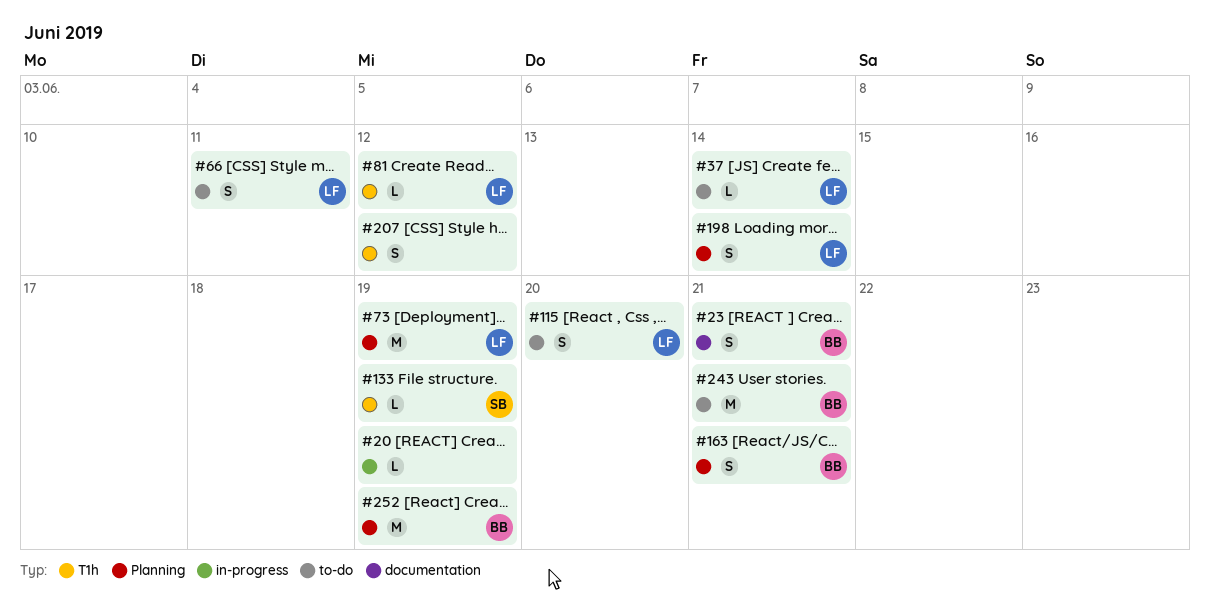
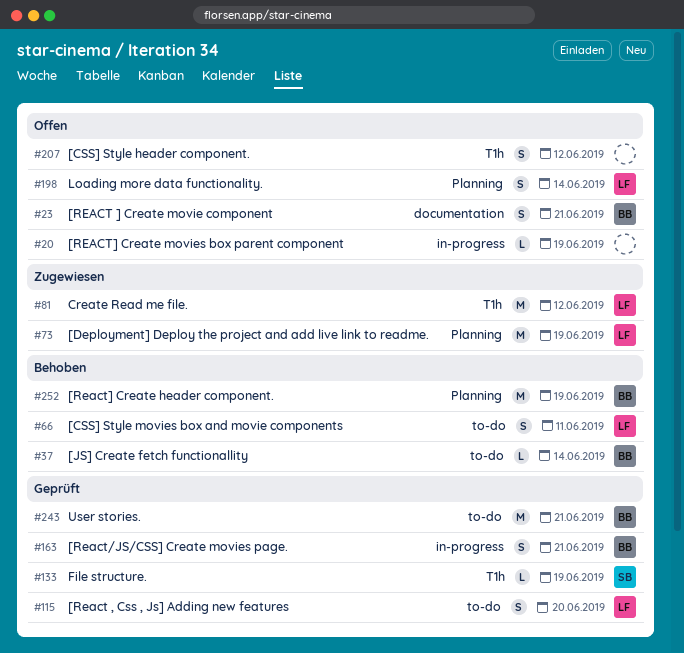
#37, owner: LF -> BB
#81, estimate: L -> M
#163, label: Planning -> in-progress

